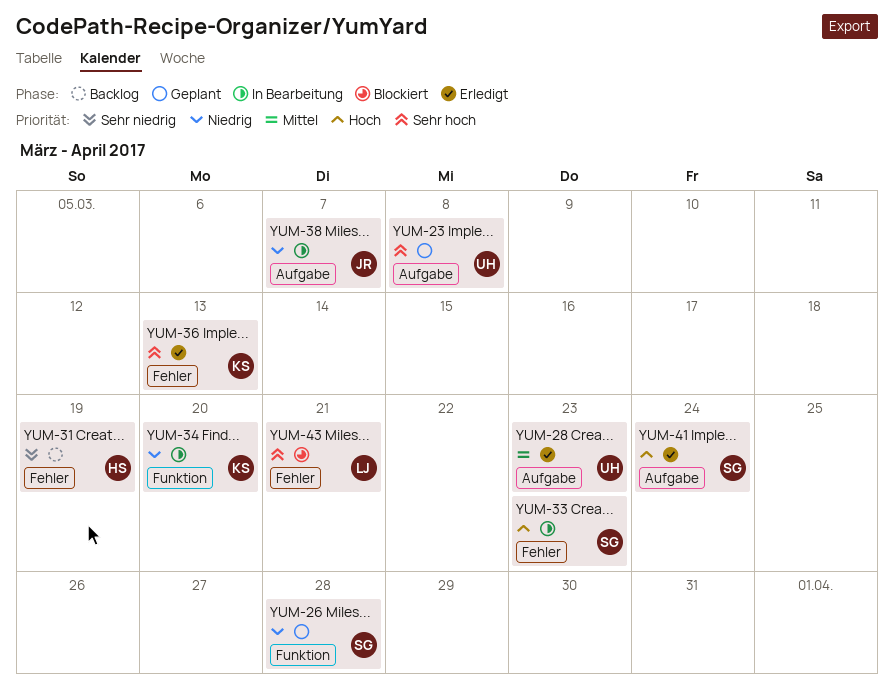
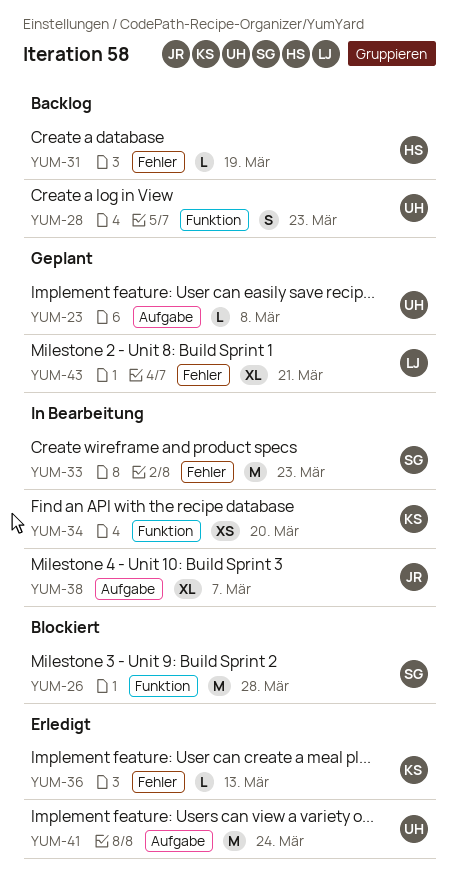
YUM-26, status: Geplant -> Blockiert
YUM-28, status: Erledigt -> Backlog
YUM-28, label: Aufgabe -> Funktion
YUM-41, owner: SG -> UH
YUM-43, status: Blockiert -> Geplant

